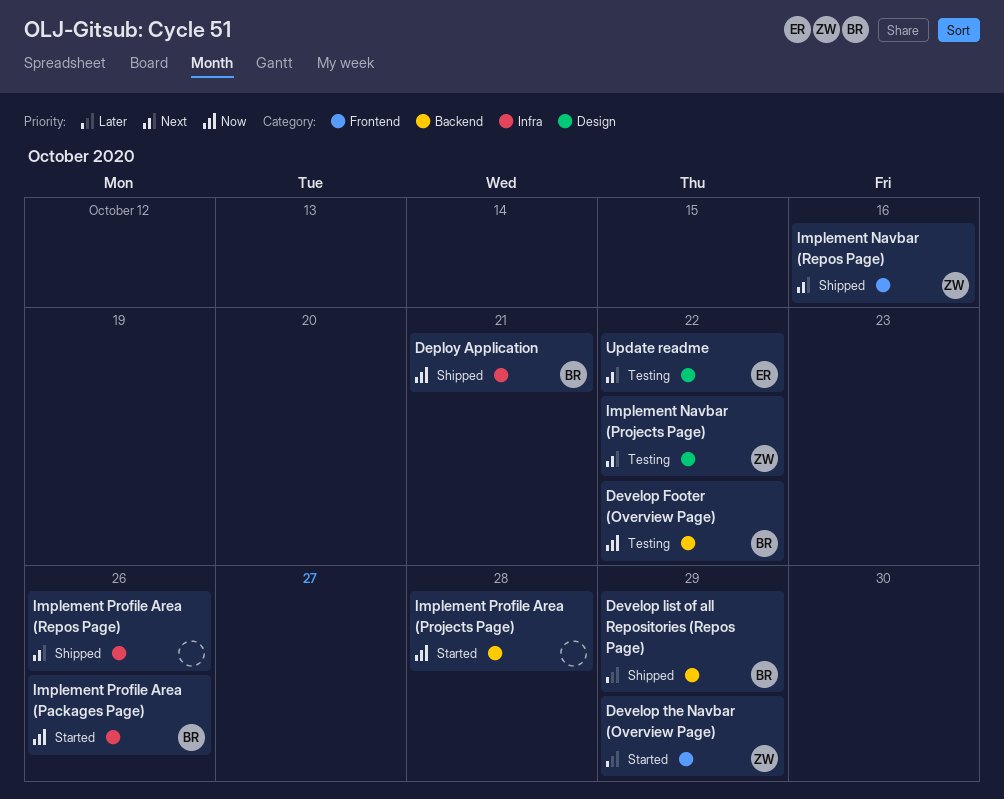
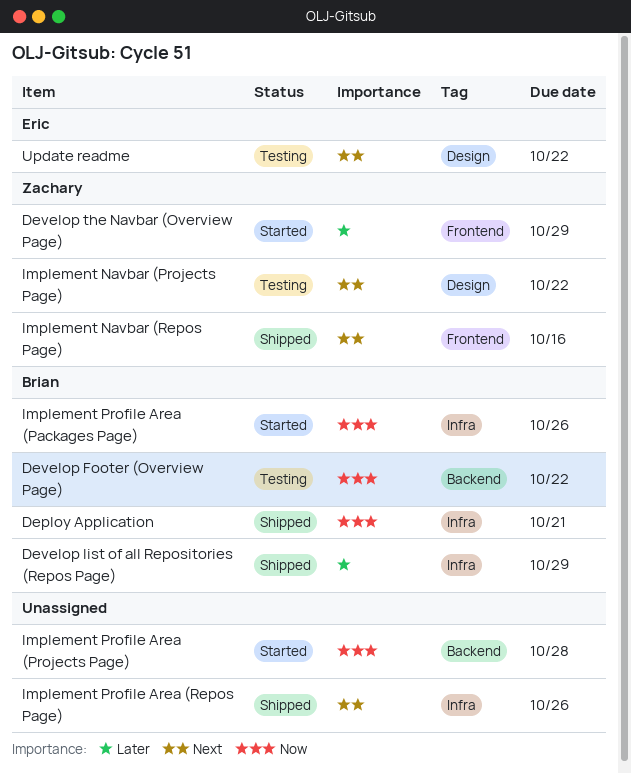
Develop list of all Repositories (Repos Page), label: Backend -> Infra

